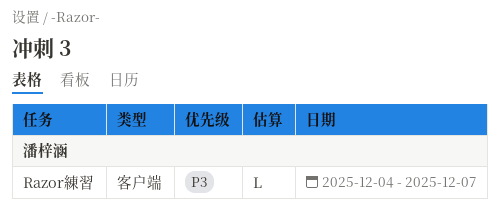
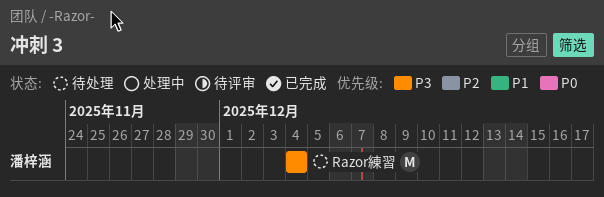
Razor練習, estimate: L -> M
Razor練習, due: Dec 7 -> Dec 4

